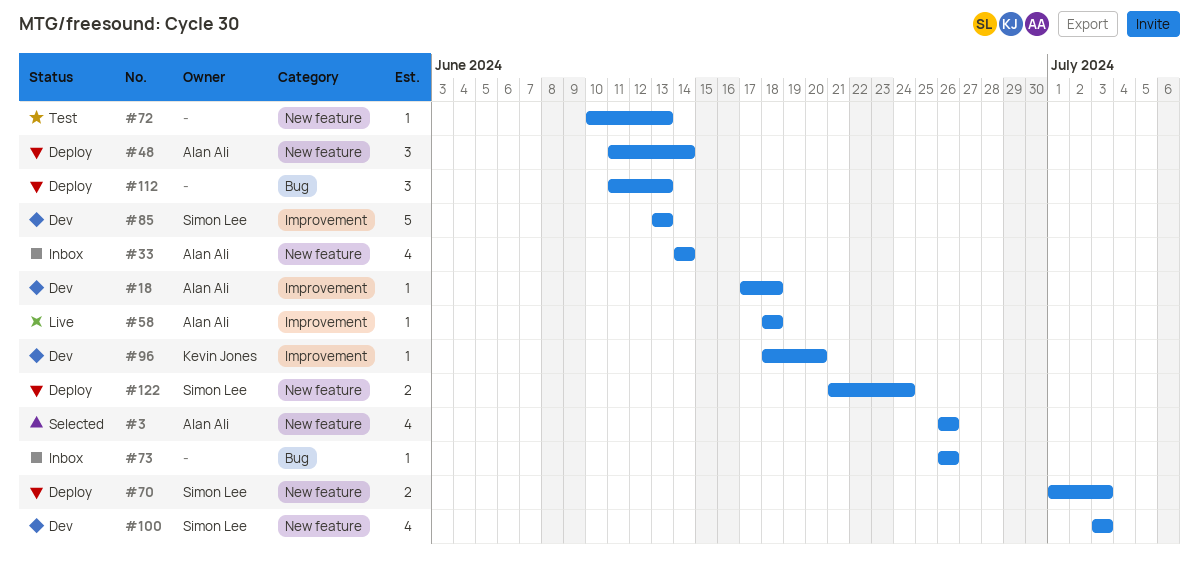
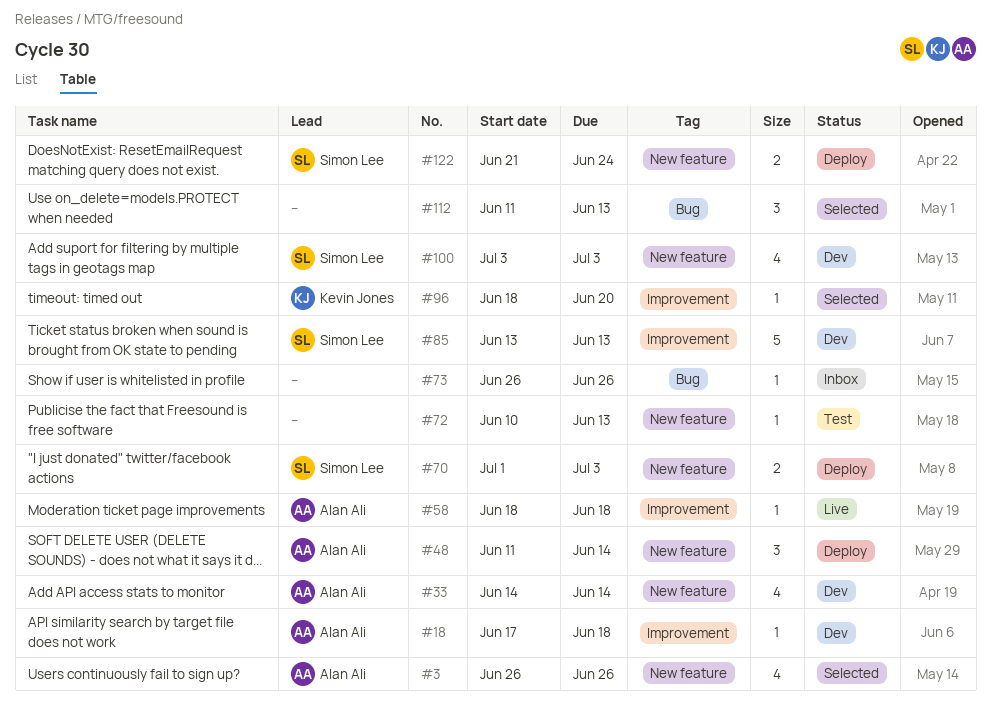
#33, status: Inbox -> Dev
#96, status: Dev -> Selected
#112, status: Deploy -> Selected

